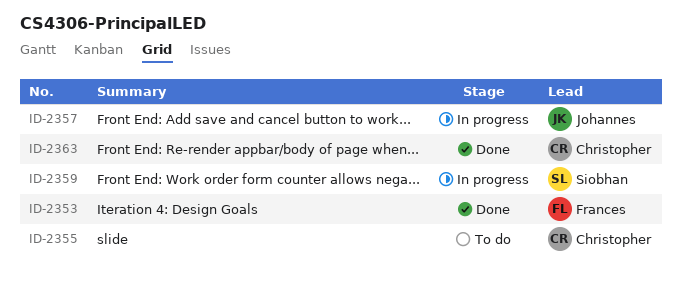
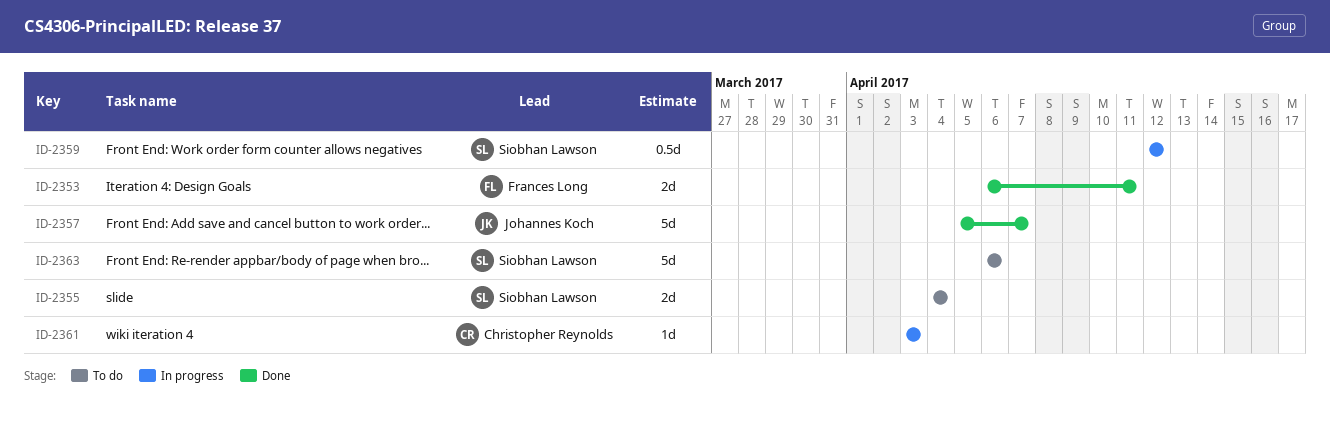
ID-2355, owner: Christopher Reynolds -> Siobhan Lawson
ID-2357, status: In progress -> Done
ID-2361: none -> present
ID-2363, status: Done -> To do
ID-2363, owner: Christopher Reynolds -> Siobhan Lawson

